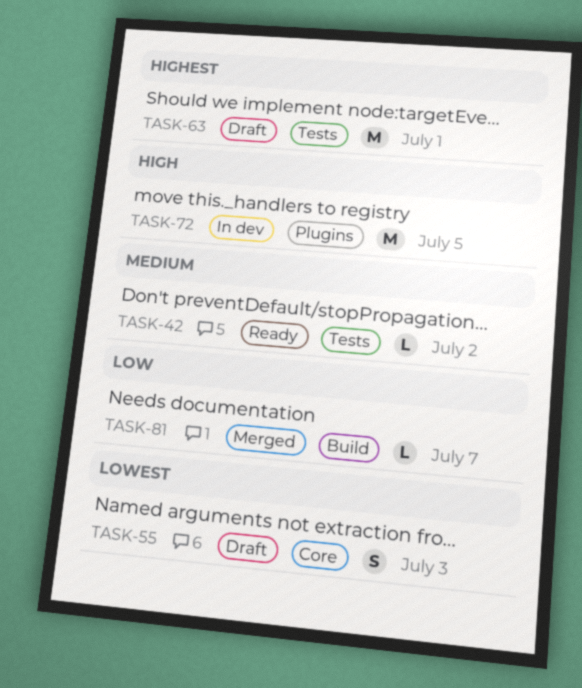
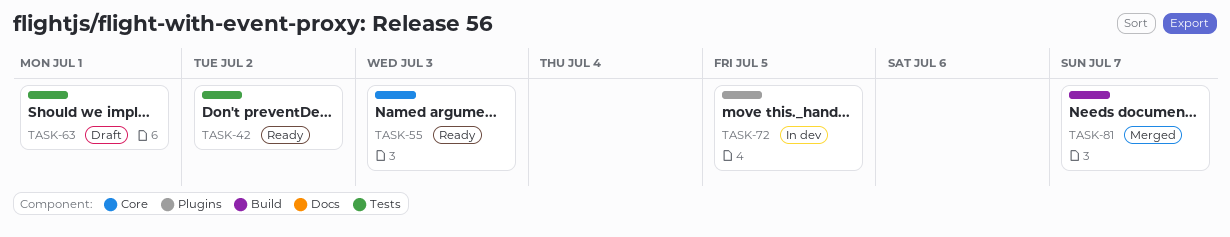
TASK-55, status: Draft -> Ready

